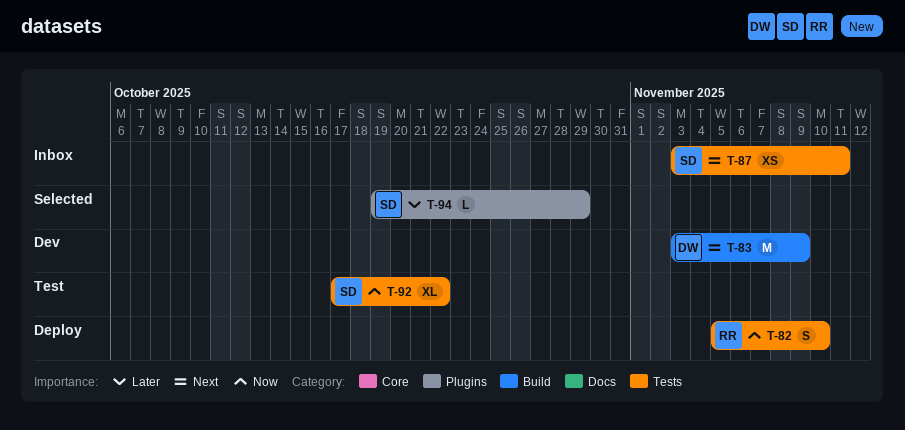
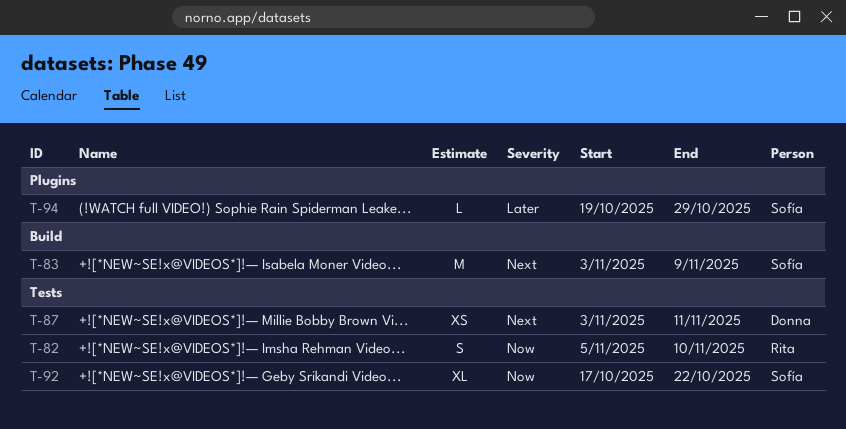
T-83, owner: Donna -> Sofía
T-87, owner: Sofía -> Donna

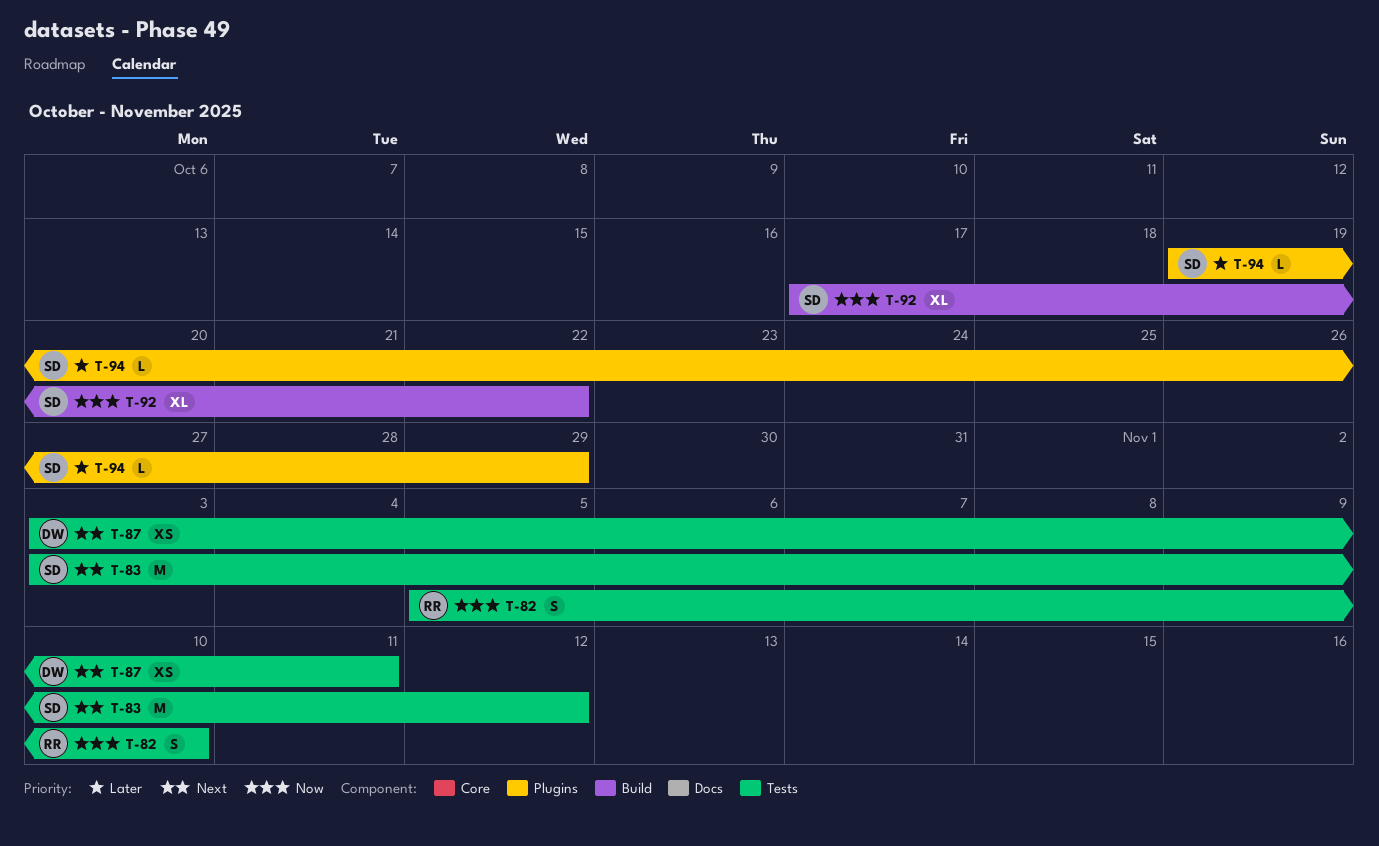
T-83, label: Build -> Tests
T-83, due: Nov 9 -> Nov 12
T-92, label: Tests -> Build

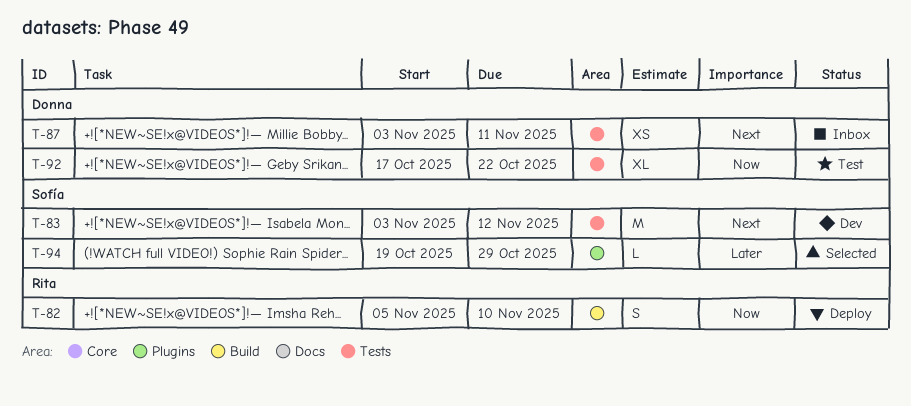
T-82, label: Tests -> Build
T-92, owner: Sofía -> Donna
T-92, label: Build -> Tests

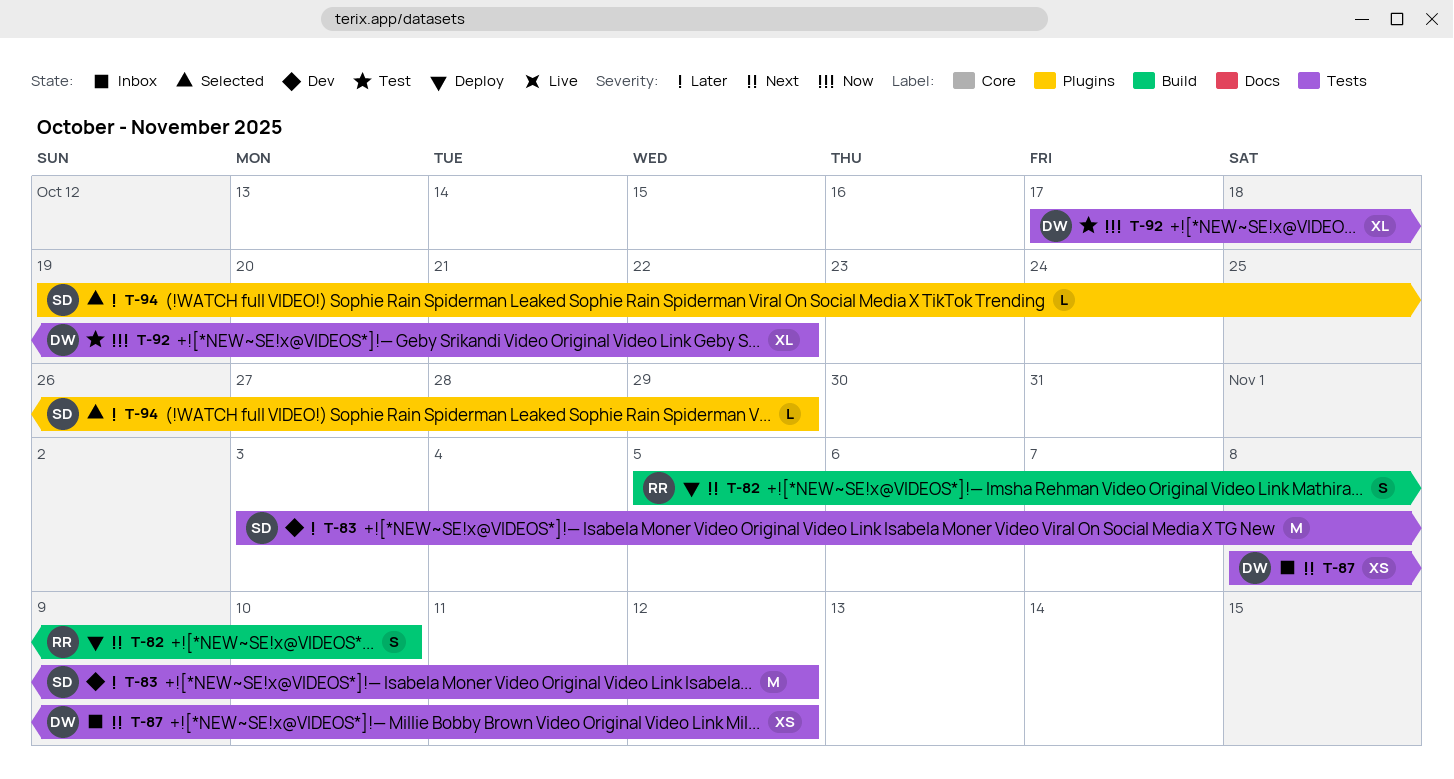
T-82, priority: Now -> Next
T-83, priority: Next -> Later
T-87, start: Nov 3 -> Nov 8
T-87, due: Nov 11 -> Nov 12

